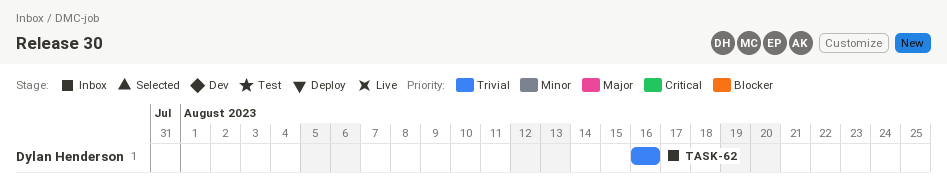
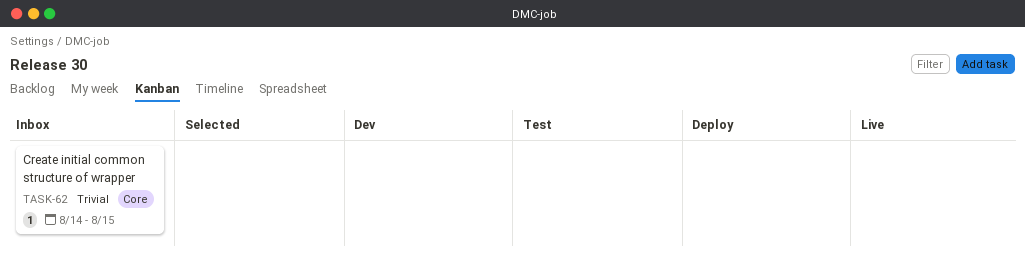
TASK-62, start: Aug 16 -> Aug 14
TASK-62, due: Aug 16 -> Aug 15

